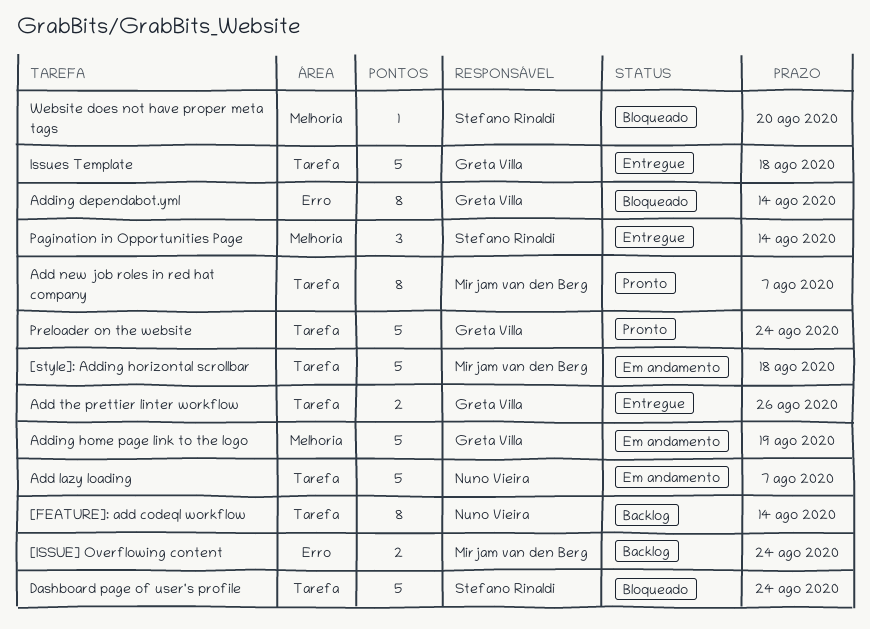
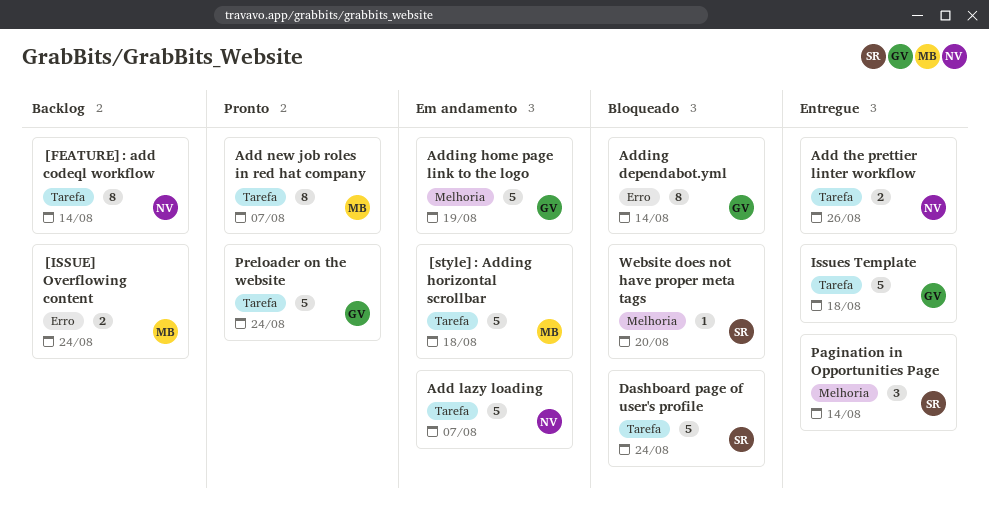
Add the prettier linter workflow, owner: Greta Villa -> Nuno Vieira

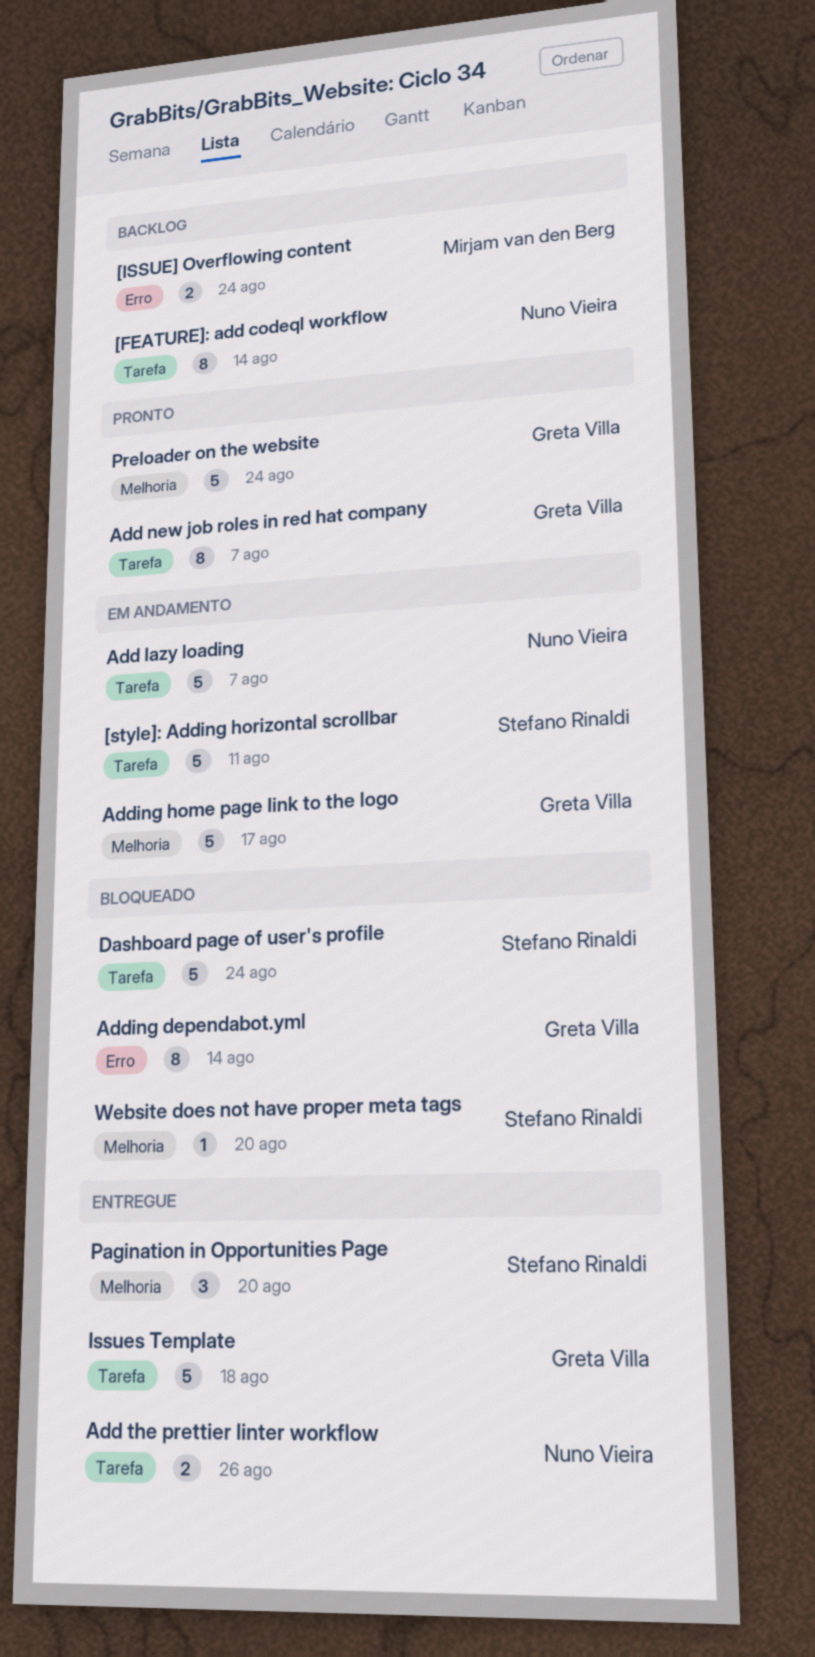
[style]: Adding horizontal scrollbar, owner: Mirjam van den Berg -> Stefano Rinaldi
[style]: Adding horizontal scrollbar, due: Aug 18 -> Aug 11
Add new job roles in red hat company, owner: Mirjam van den Berg -> Greta Villa
Adding home page link to the logo, due: Aug 19 -> Aug 17
Pagination in Opportunities Page, due: Aug 14 -> Aug 20
Preloader on the website, label: Tarefa -> Melhoria

